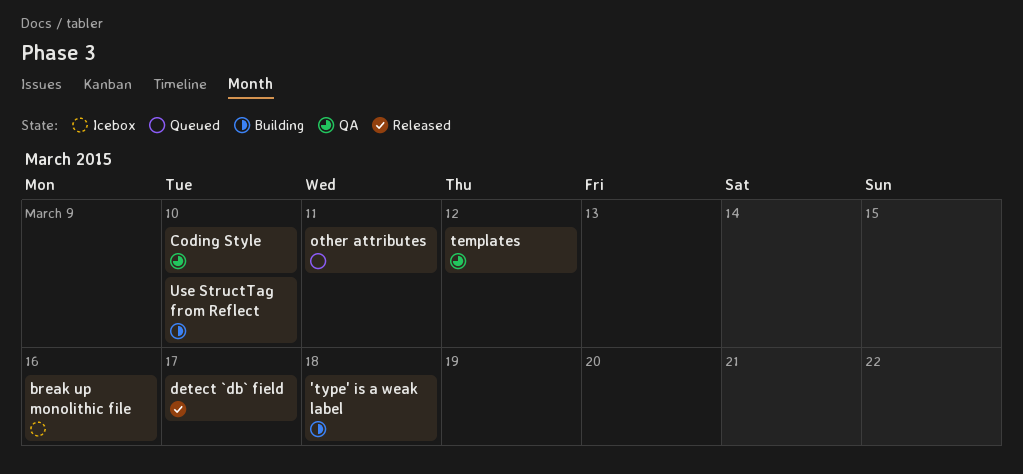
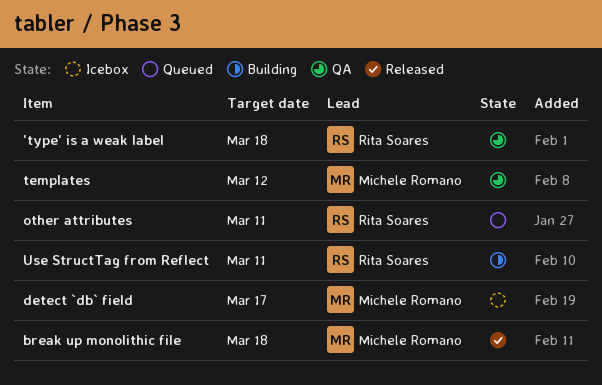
'type' is a weak label, status: Building -> QA
break up monolithic file, status: Icebox -> Released
break up monolithic file, due: Mar 16 -> Mar 18
Coding Style: present -> none
detect `db` field, status: Released -> Icebox
Use StructTag from Reflect, due: Mar 10 -> Mar 11

